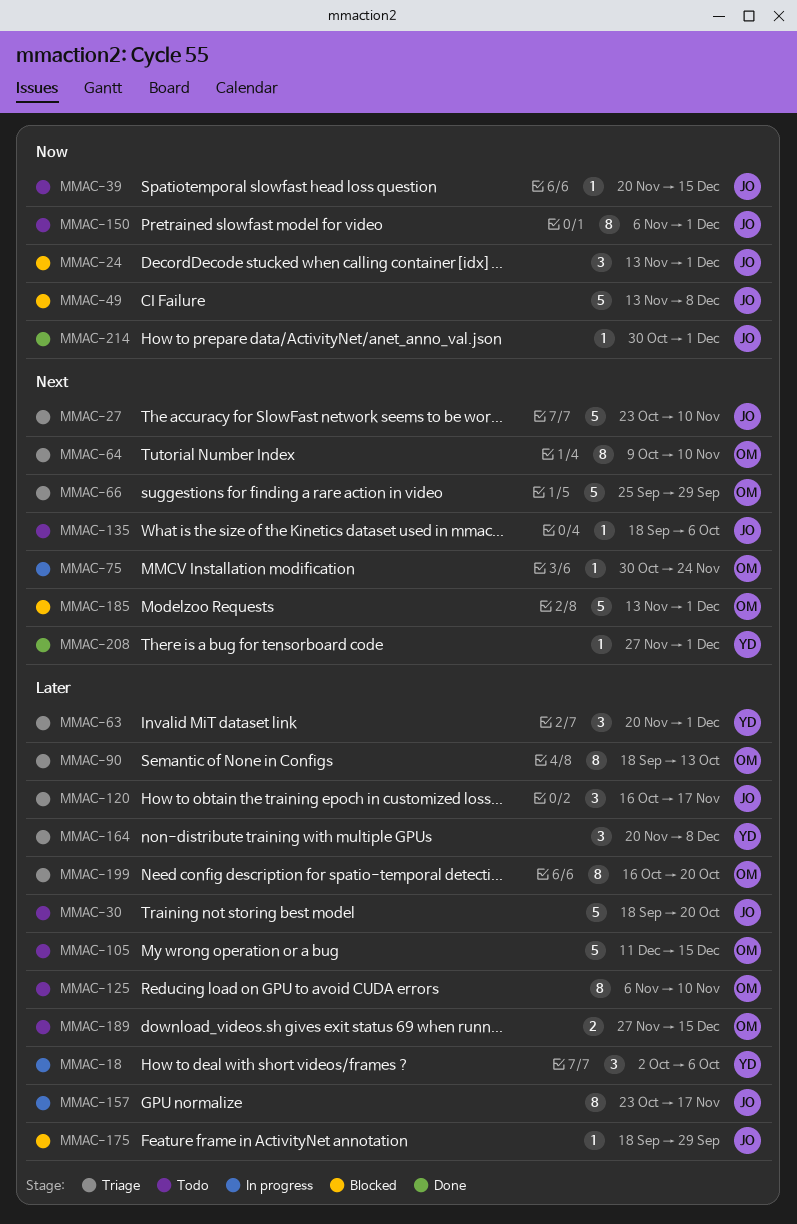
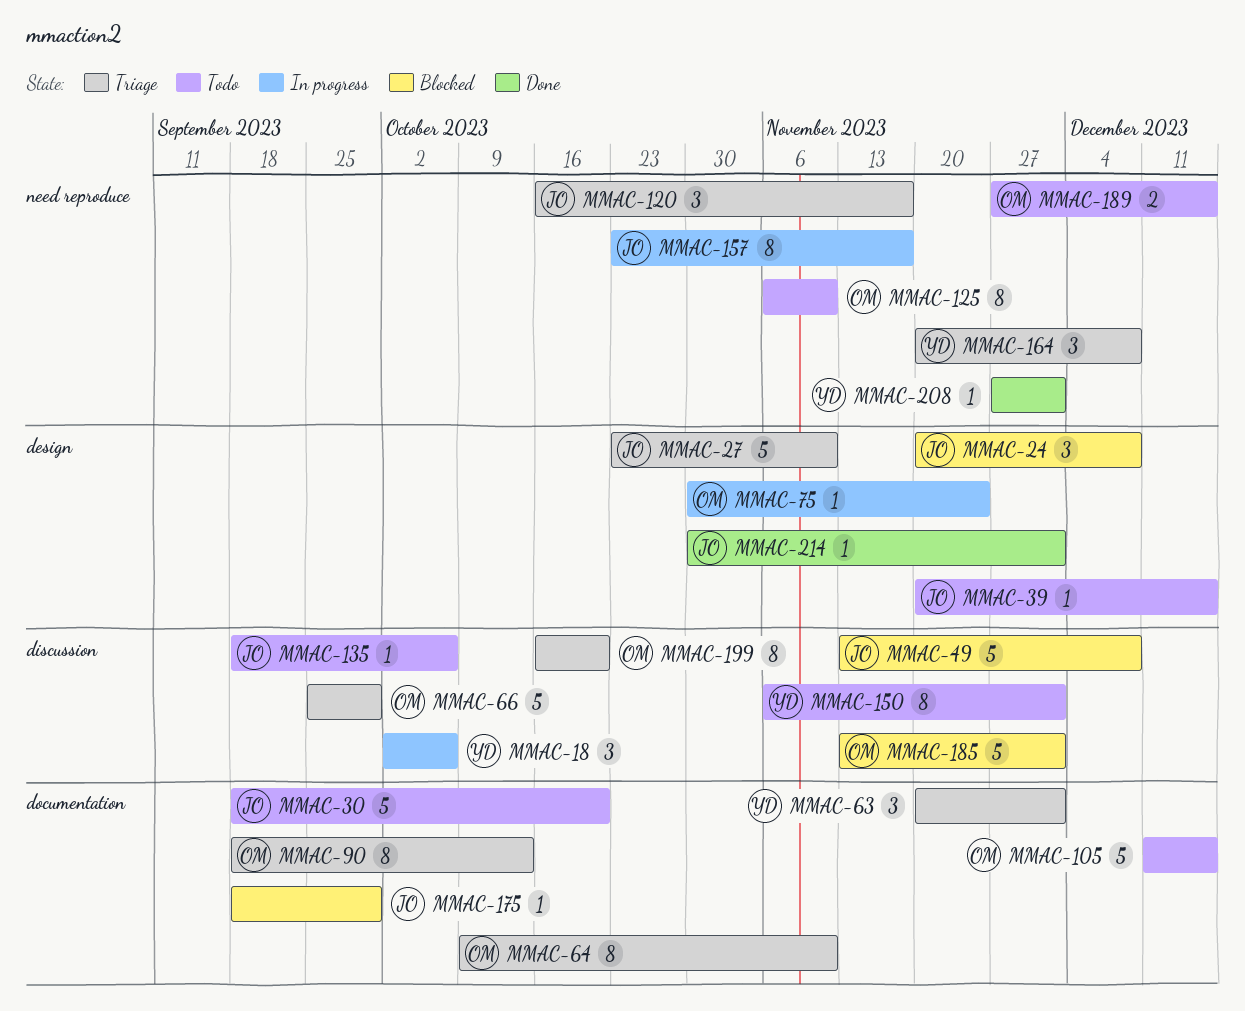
MMAC-24, start: Nov 13 -> Nov 20
MMAC-24, due: Dec 1 -> Dec 8
MMAC-150, owner: JO -> YD

